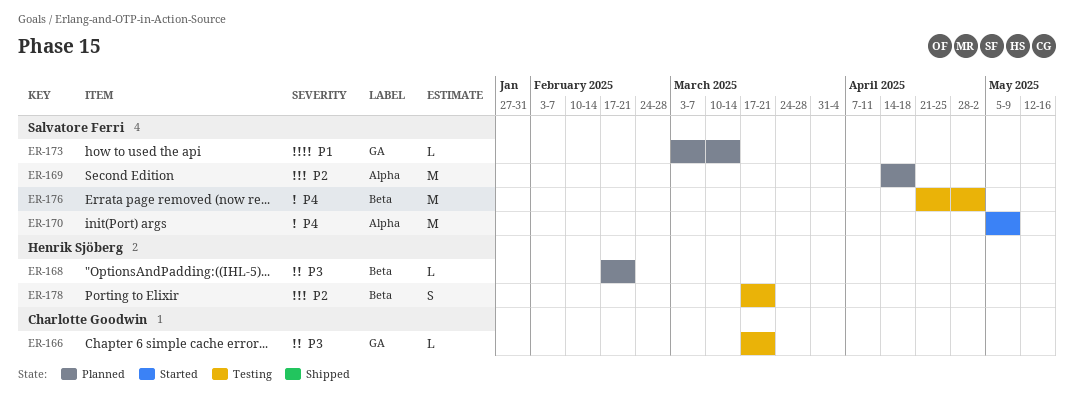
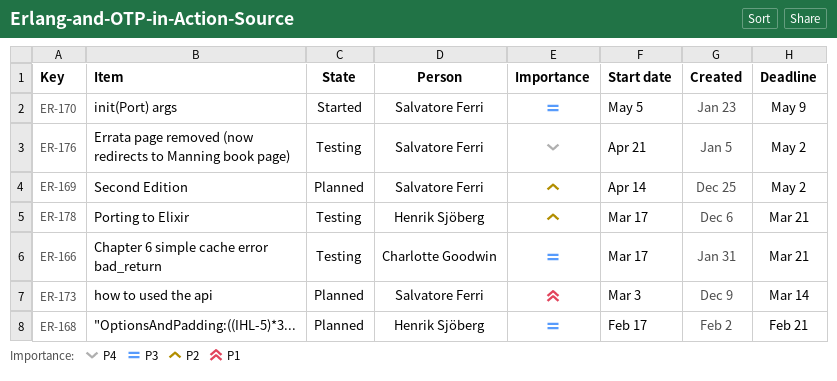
ER-169, due: Apr 18 -> May 2
ER-170, priority: P4 -> P3

